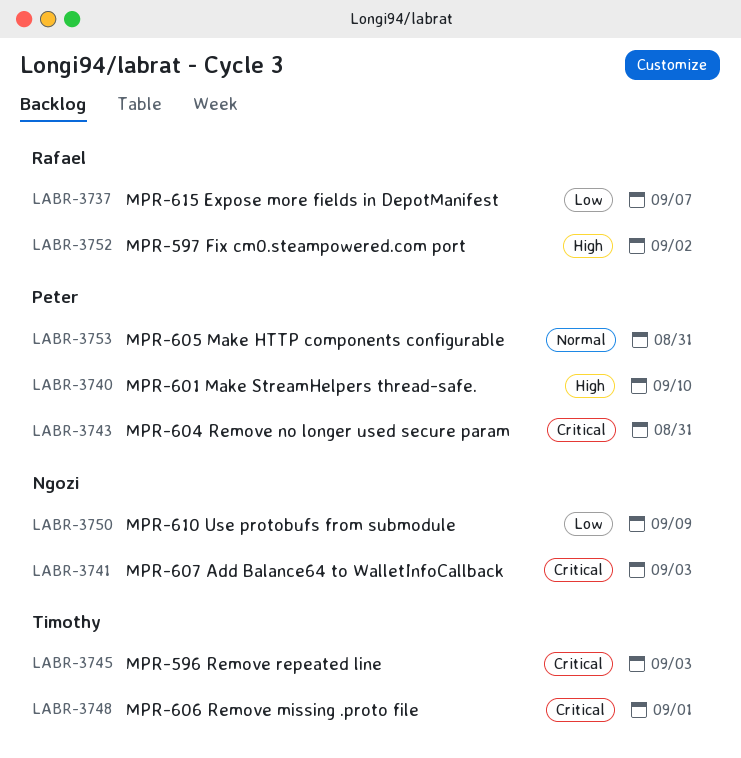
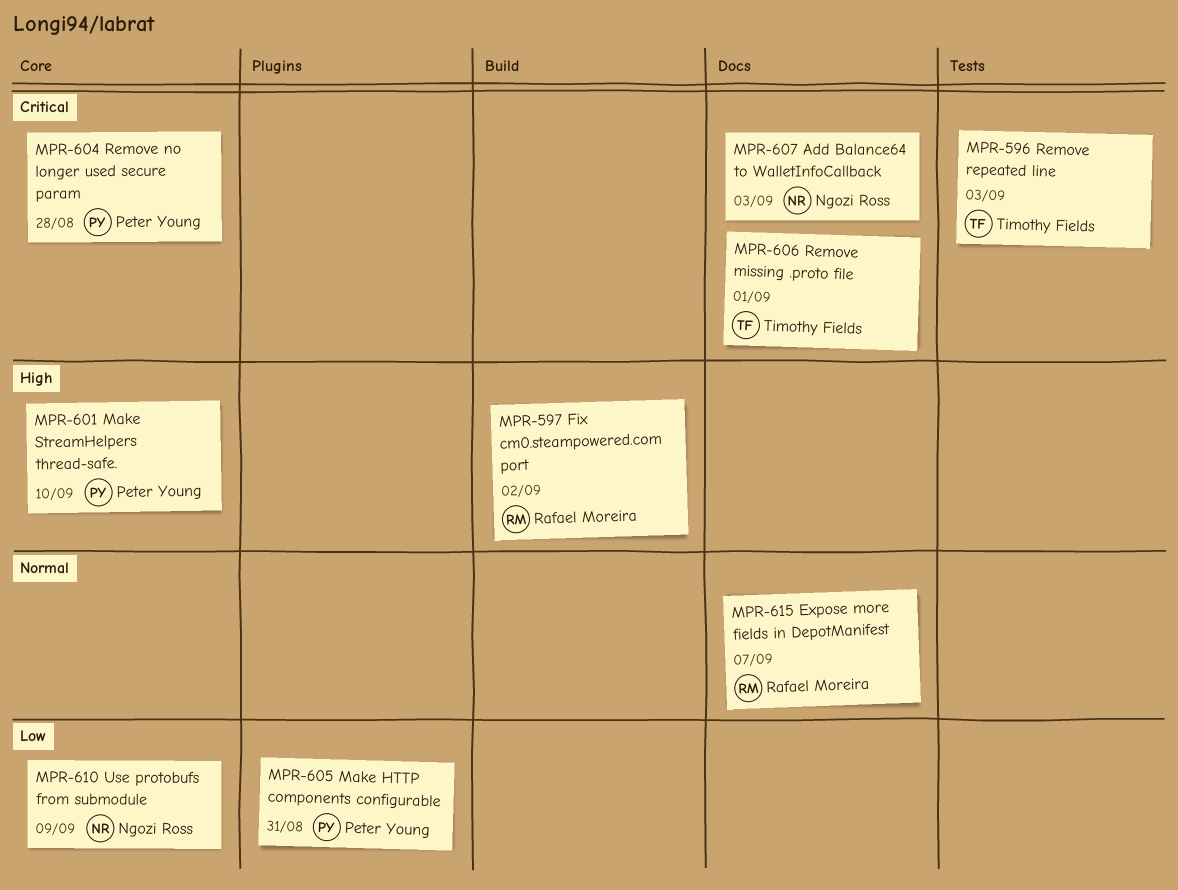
MPR-604 Remove no longer used secure param, due: Aug 31 -> Aug 28
MPR-605 Make HTTP components configurable, priority: Normal -> Low
MPR-615 Expose more fields in DepotManifest, priority: Low -> Normal

